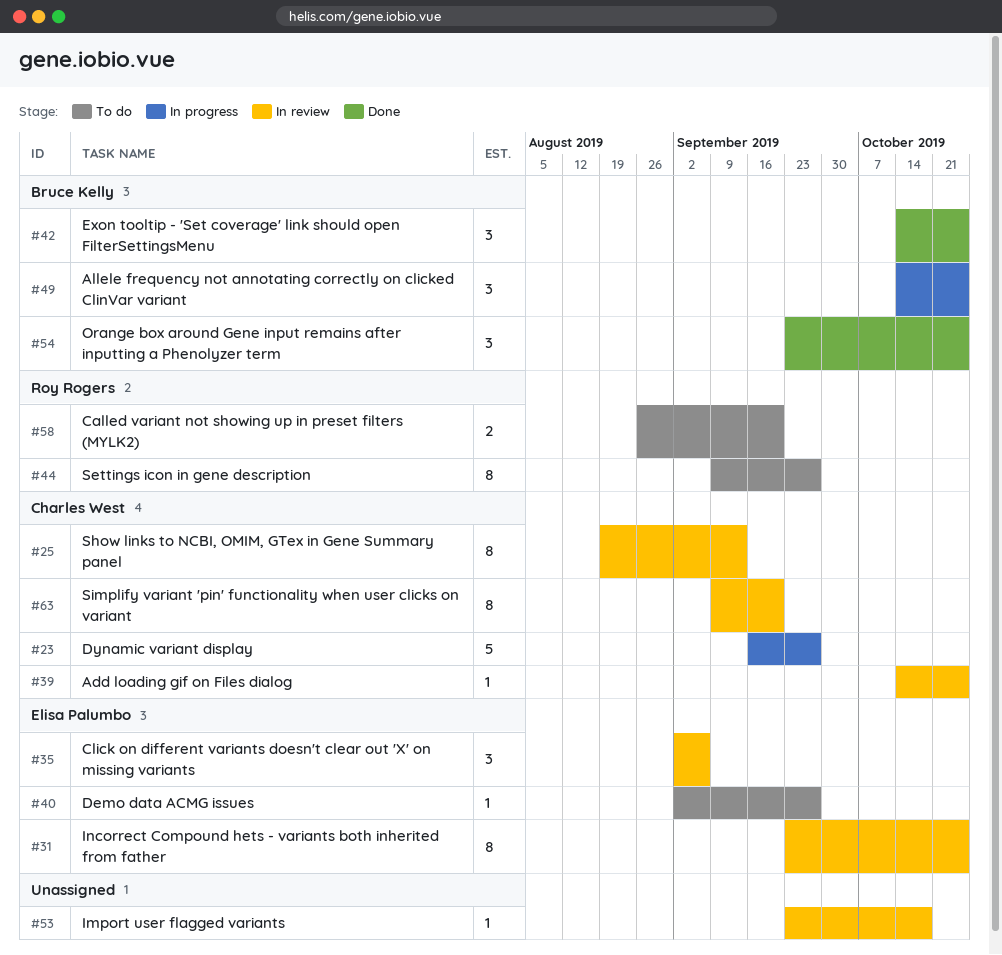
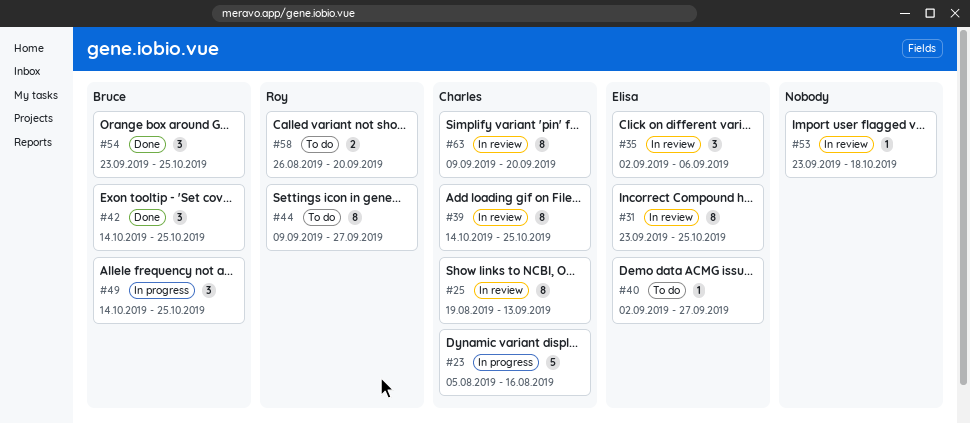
#23, start: Sep 16 -> Aug 5
#23, due: Sep 27 -> Aug 16
#39, estimate: 1 -> 8

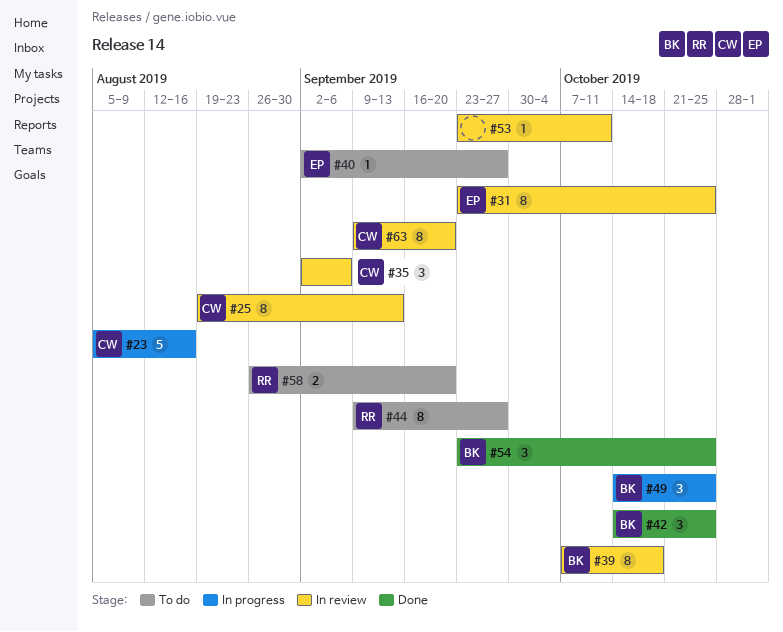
#35, owner: Elisa -> Charles
#39, owner: Charles -> Bruce
#39, start: Oct 14 -> Oct 7
#39, due: Oct 25 -> Oct 18
#53, due: Oct 18 -> Oct 11

